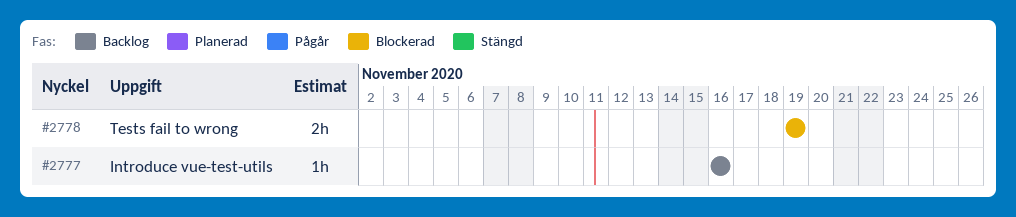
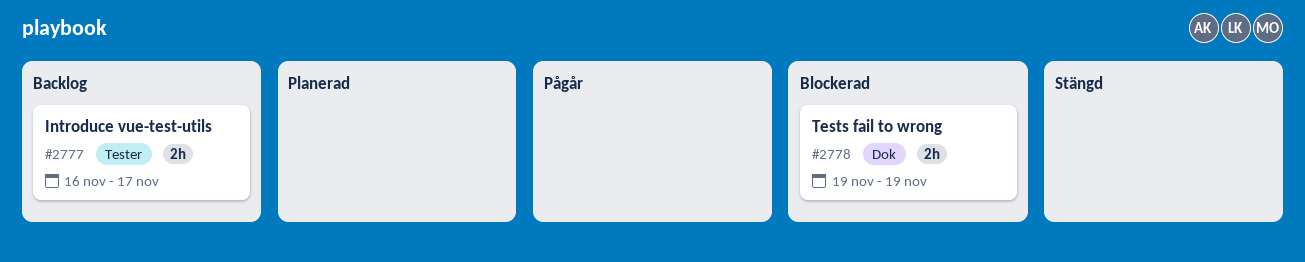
#2777, estimate: 1h -> 2h
#2777, due: Nov 16 -> Nov 17

